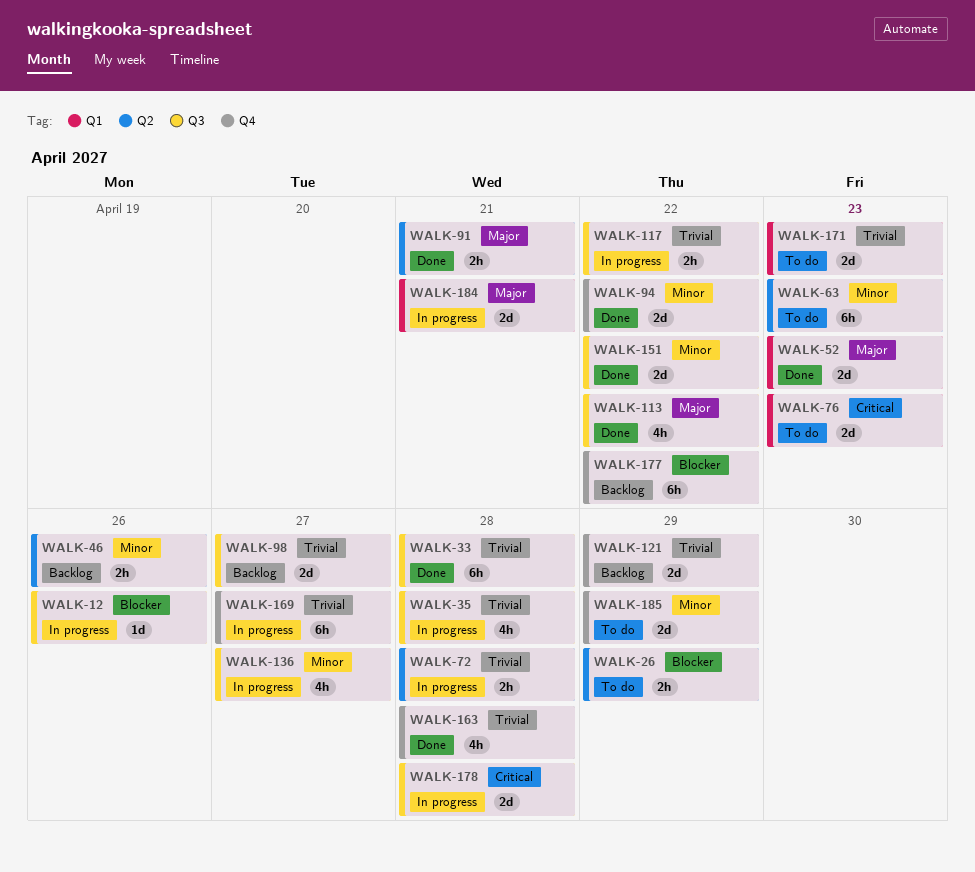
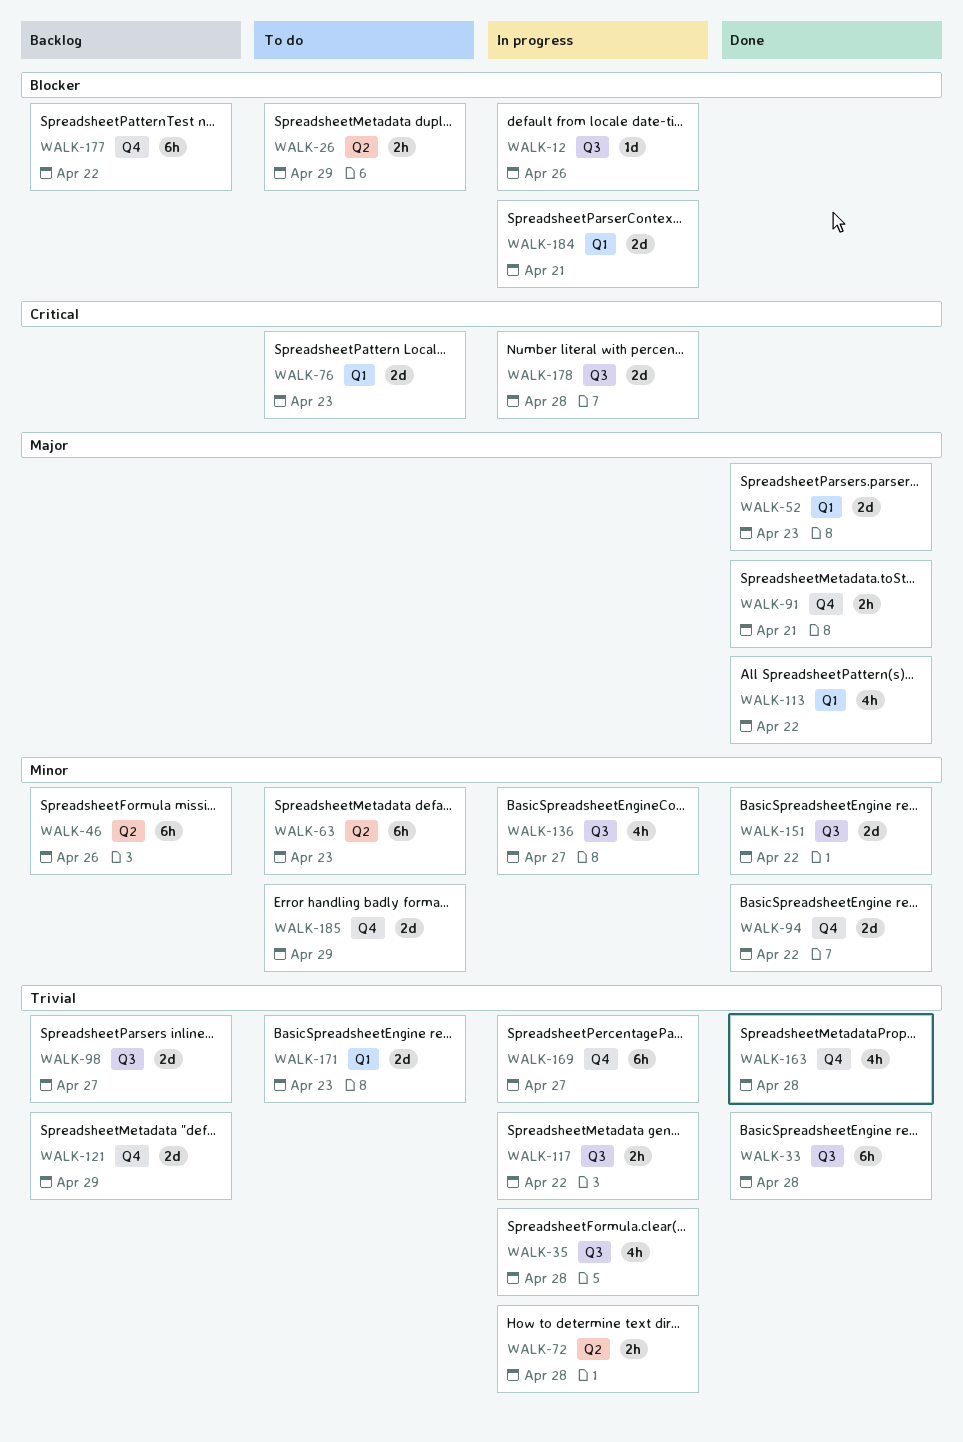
WALK-46, estimate: 2h -> 6h
WALK-91, label: Q2 -> Q4
WALK-113, label: Q3 -> Q1
WALK-184, priority: Major -> Blocker

